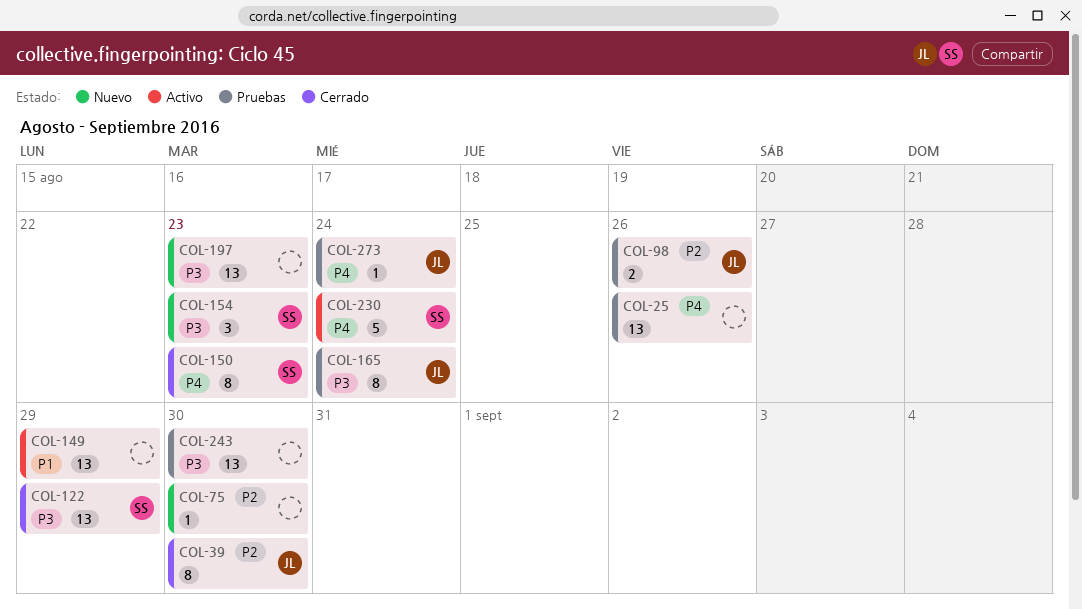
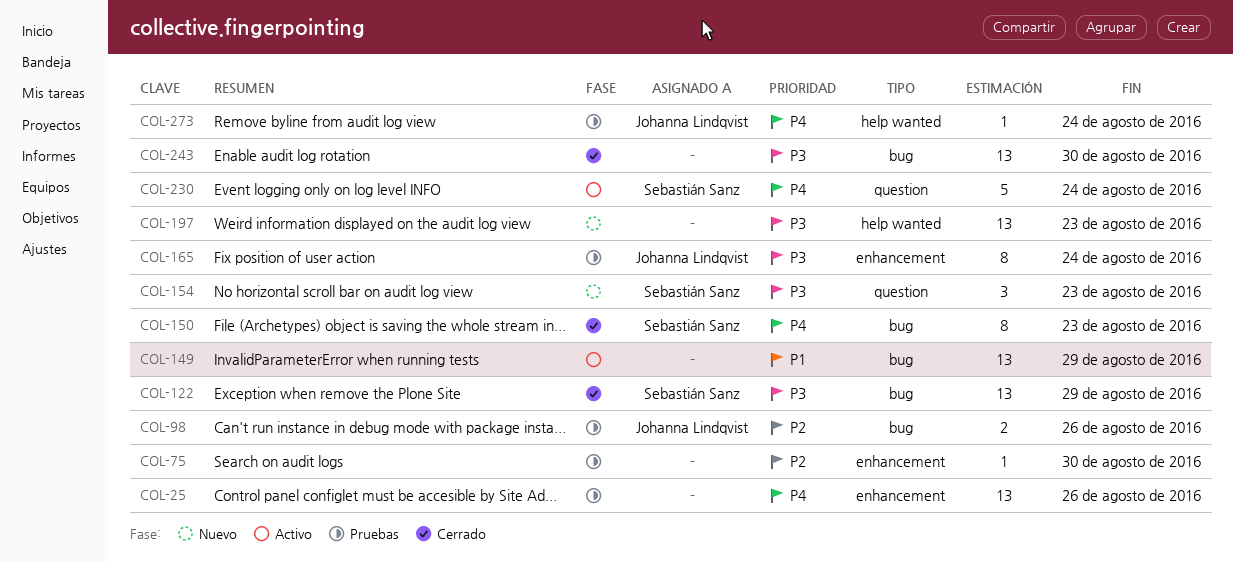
COL-39: present -> none
COL-75, status: Nuevo -> Pruebas
COL-243, status: Pruebas -> Cerrado

